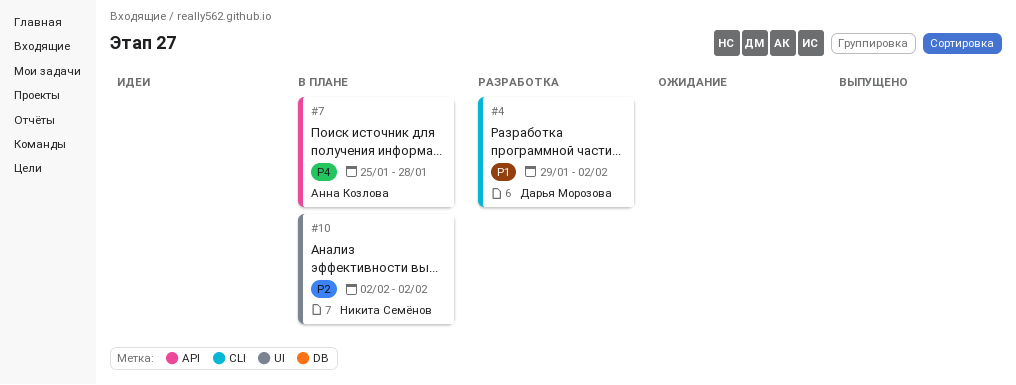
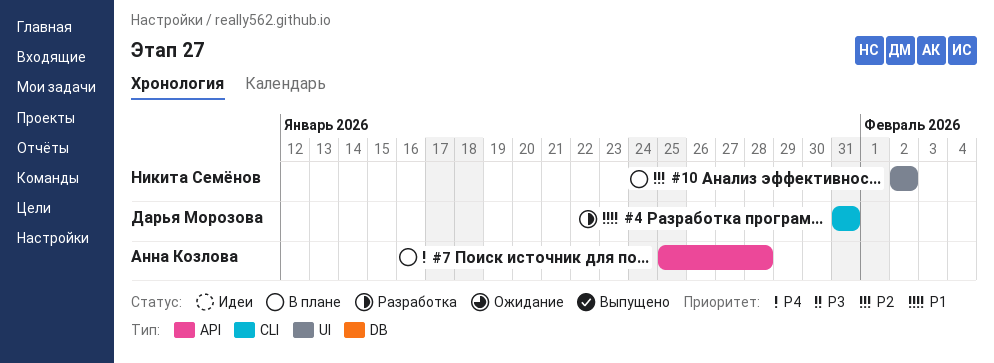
#4, start: Jan 29 -> Jan 31
#4, due: Feb 2 -> Jan 31

